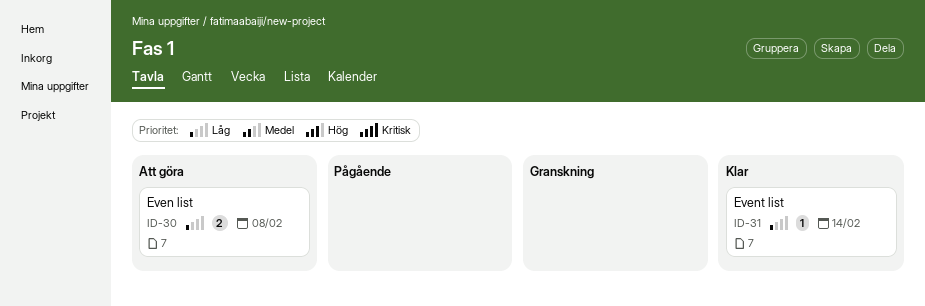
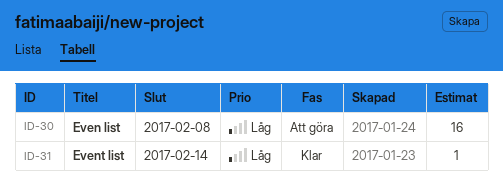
ID-30, estimate: 2 -> 16

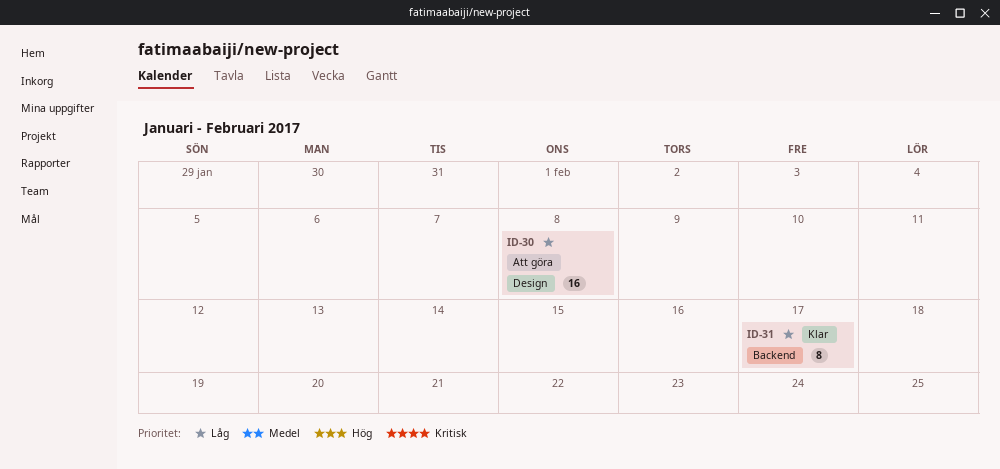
ID-31, estimate: 1 -> 8
ID-31, due: Feb 14 -> Feb 17

